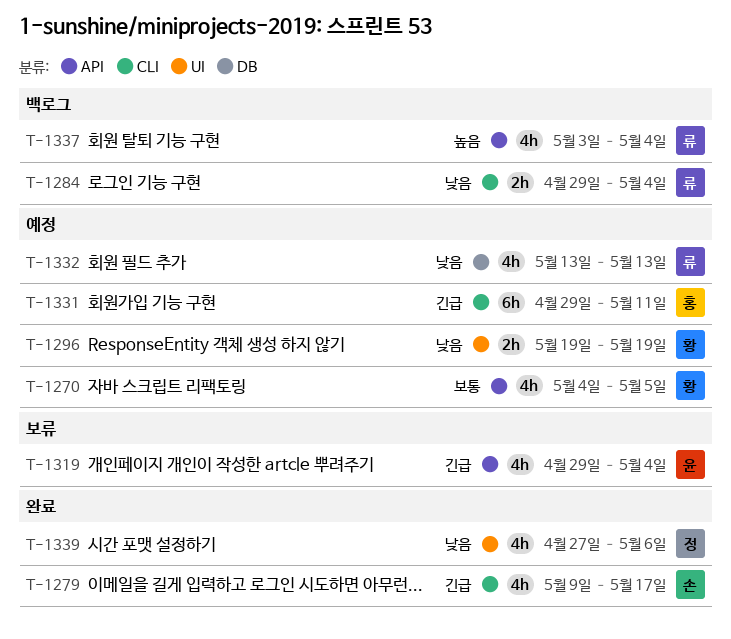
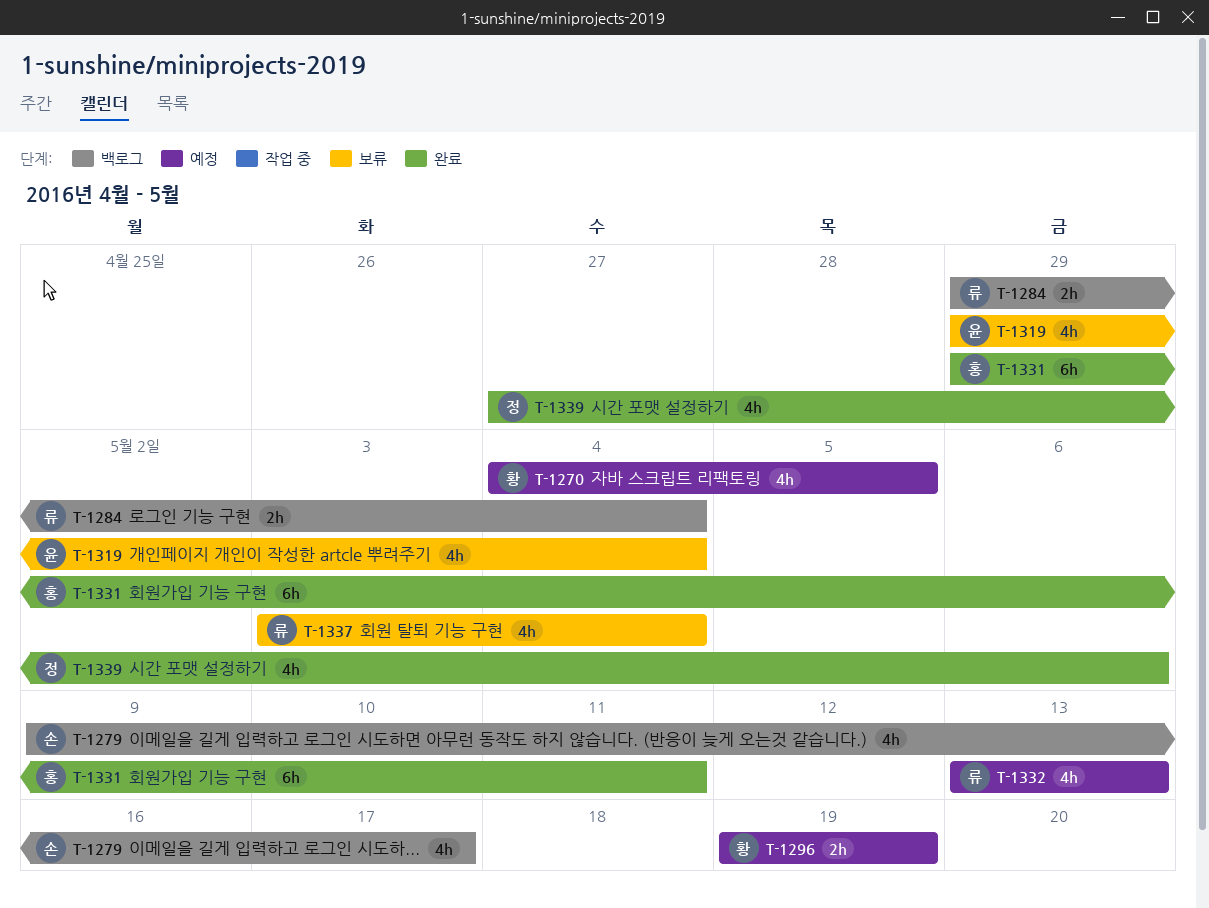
T-1279, status: 완료 -> 백로그
T-1331, status: 예정 -> 완료
T-1337, status: 백로그 -> 보류

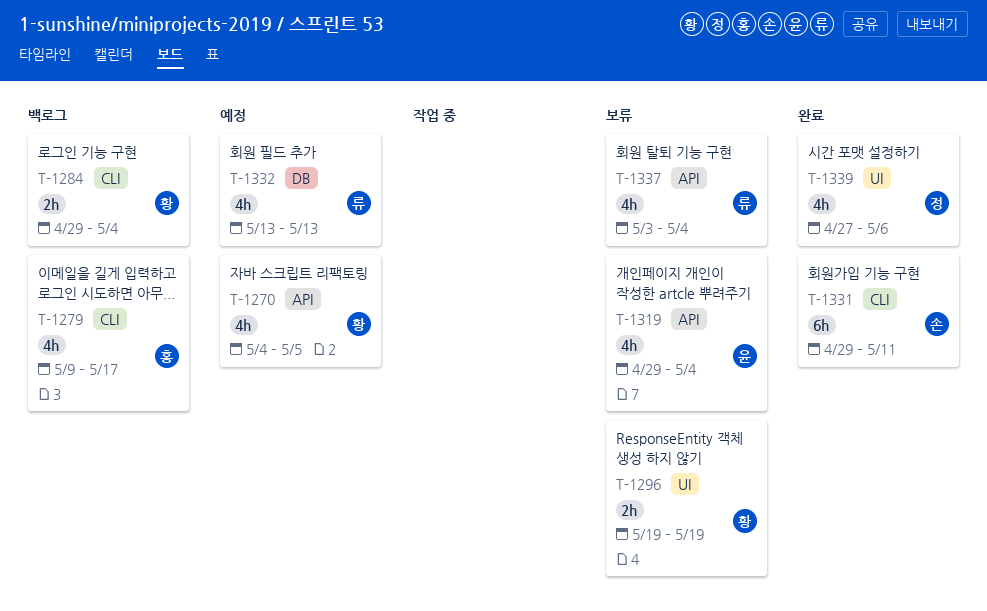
T-1279, owner: 손 -> 홍
T-1284, owner: 류 -> 황
T-1296, status: 예정 -> 보류
T-1331, owner: 홍 -> 손

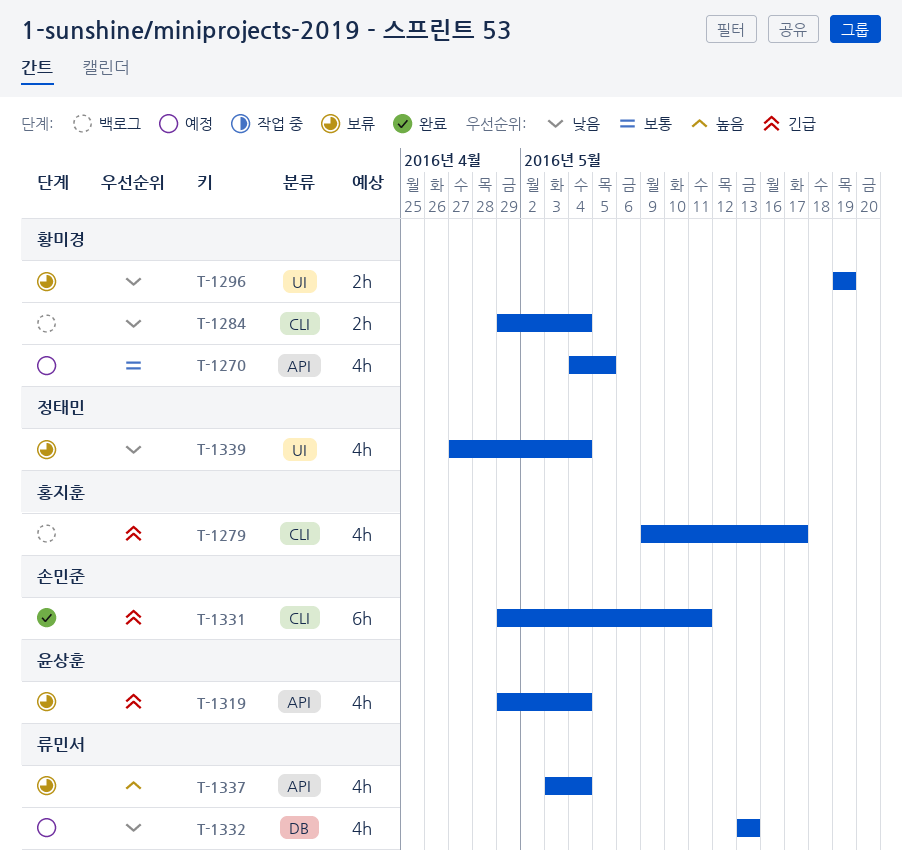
T-1339, status: 완료 -> 보류
T-1339, due: May 6 -> May 4

